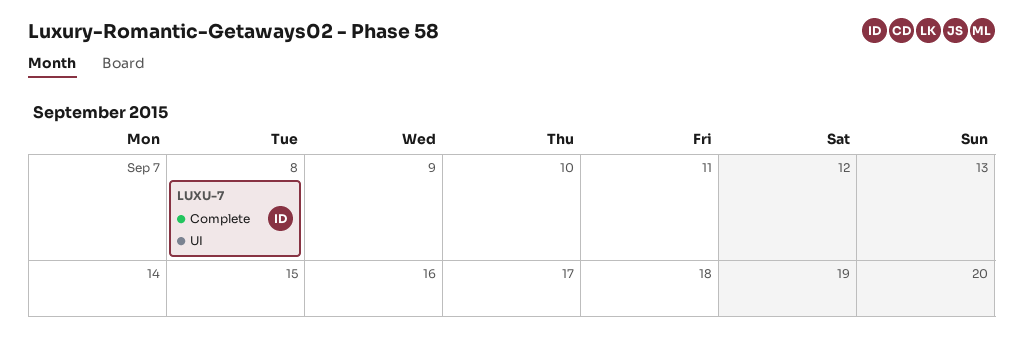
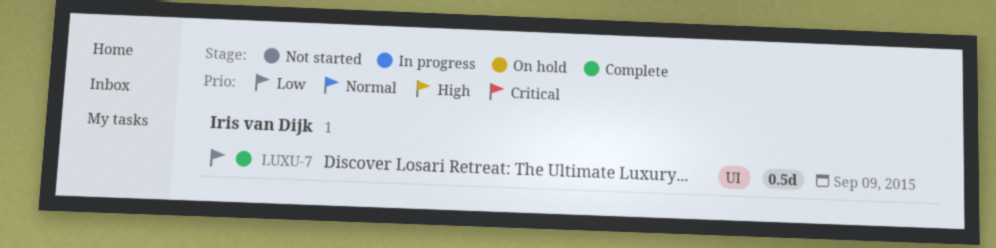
LUXU-7, due: Sep 8 -> Sep 9

